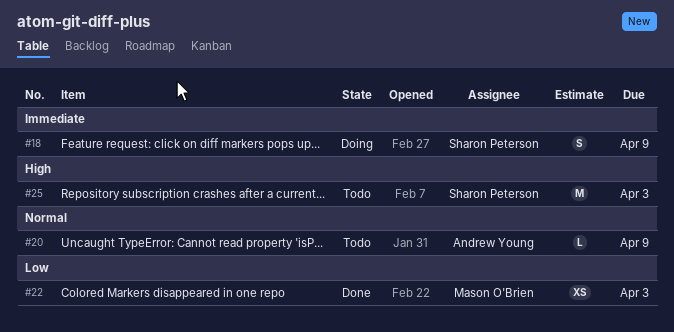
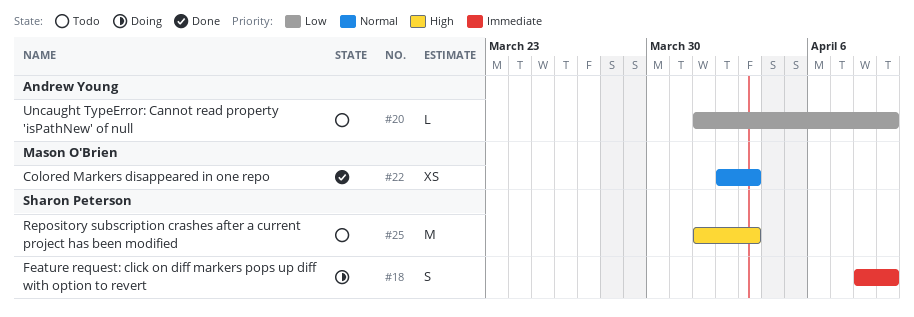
#20, priority: Normal -> Low
#22, priority: Low -> Normal

